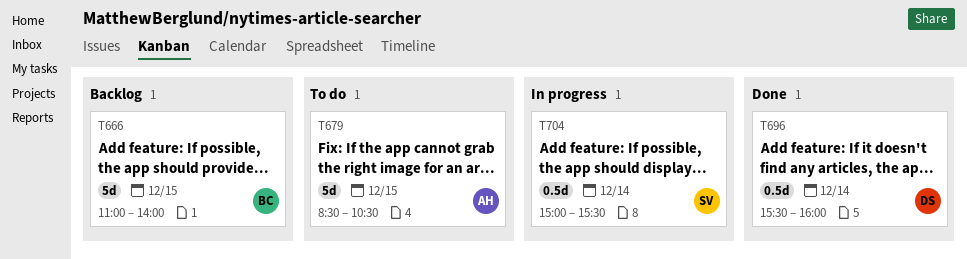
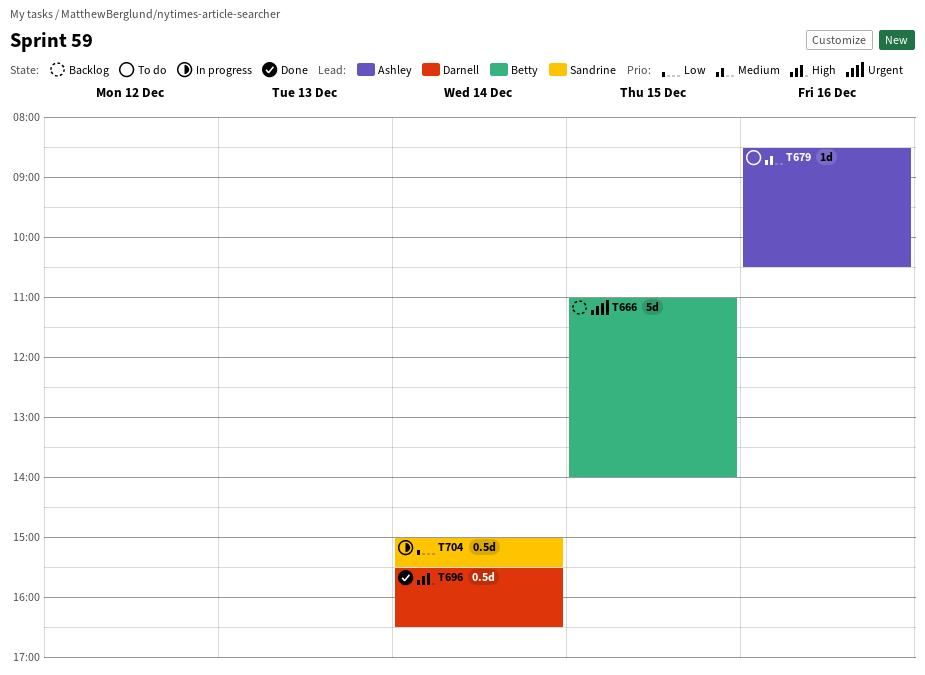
T679, estimate: 5d -> 1d
T679, day: Dec 15 -> Dec 16
T696, ends: 16:00 -> 16:30

